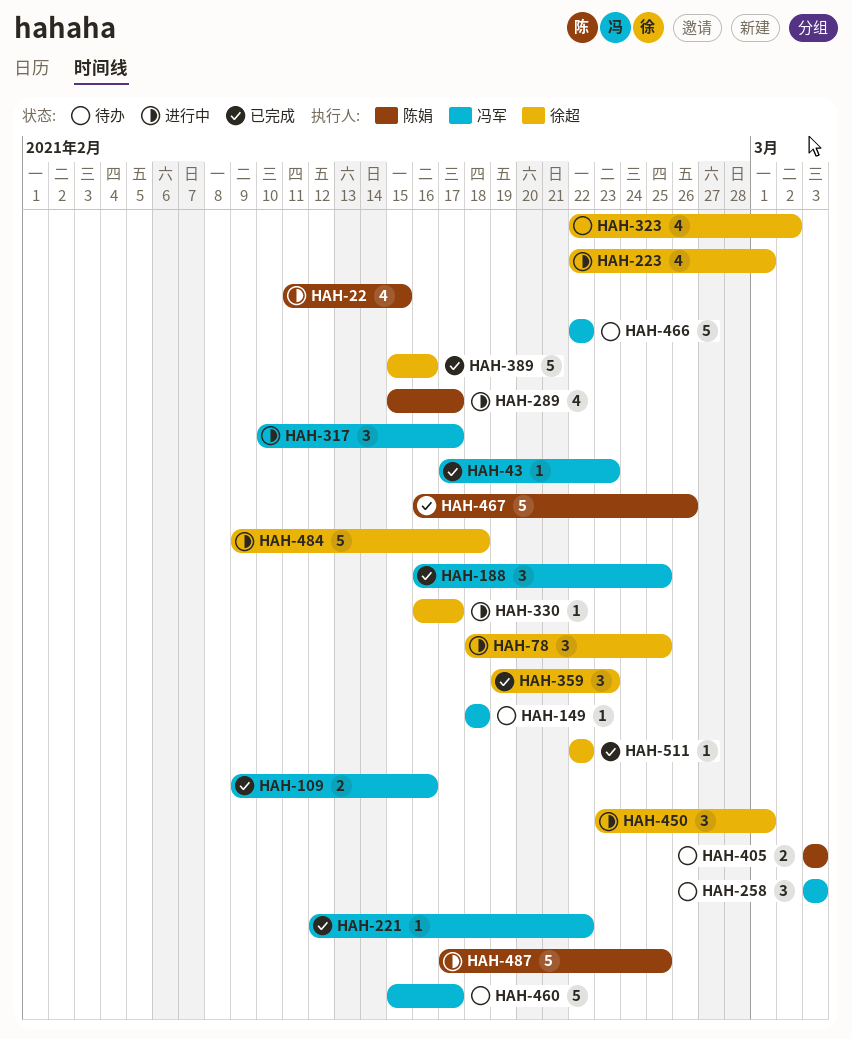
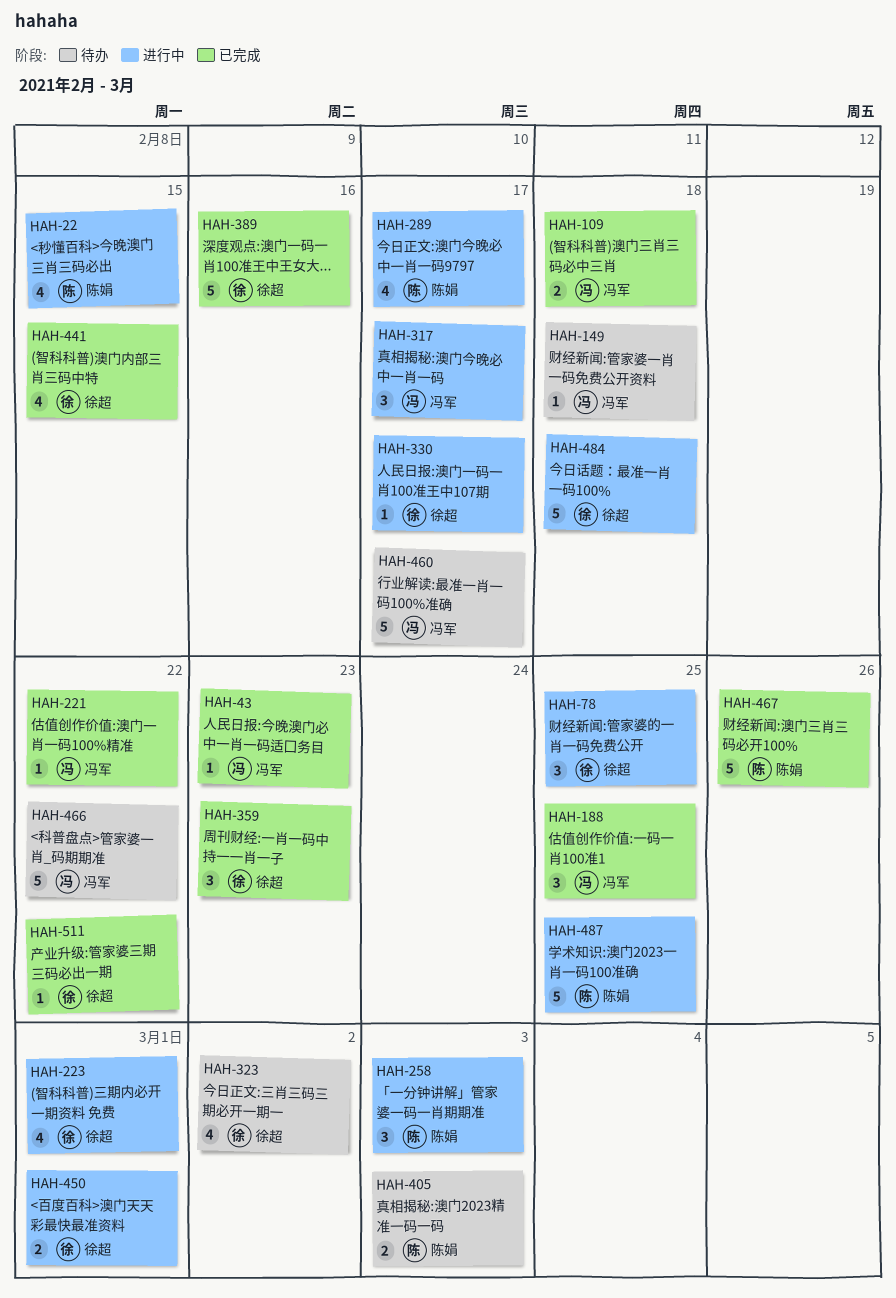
HAH-109, due: Feb 16 -> Feb 18
HAH-258, status: 待办 -> 进行中
HAH-258, owner: 冯军 -> 陈娟
HAH-441: none -> present
HAH-450, estimate: 3 -> 2

